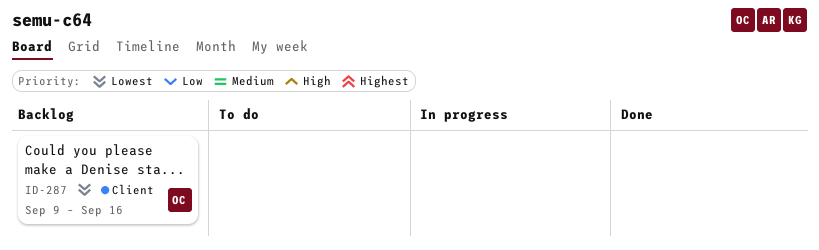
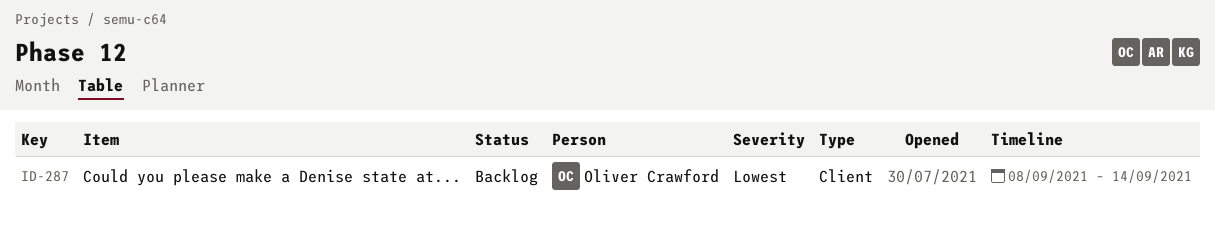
ID-287, start: Sep 9 -> Sep 8
ID-287, due: Sep 16 -> Sep 14

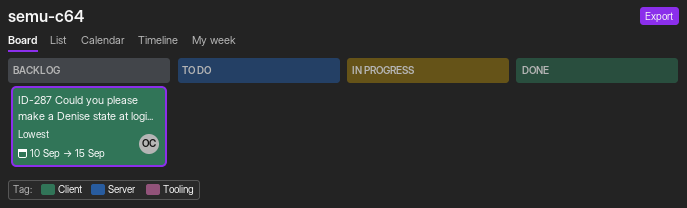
ID-287, start: Sep 8 -> Sep 10
ID-287, due: Sep 14 -> Sep 15

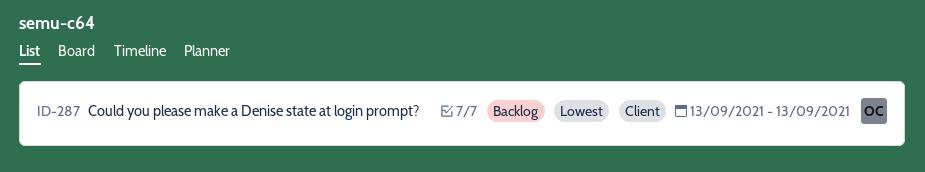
ID-287, start: Sep 10 -> Sep 13
ID-287, due: Sep 15 -> Sep 13

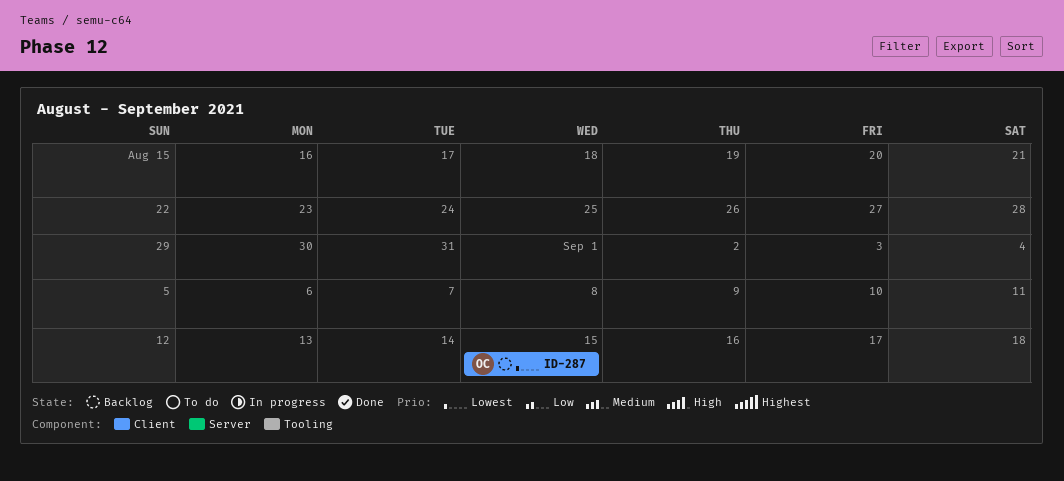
ID-287, start: Sep 13 -> Sep 15
ID-287, due: Sep 13 -> Sep 15

